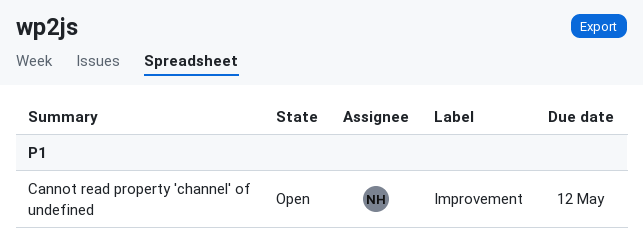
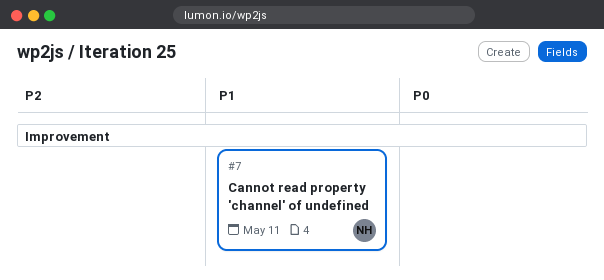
Cannot read property 'channel' of undefined, due: May 12 -> May 11

